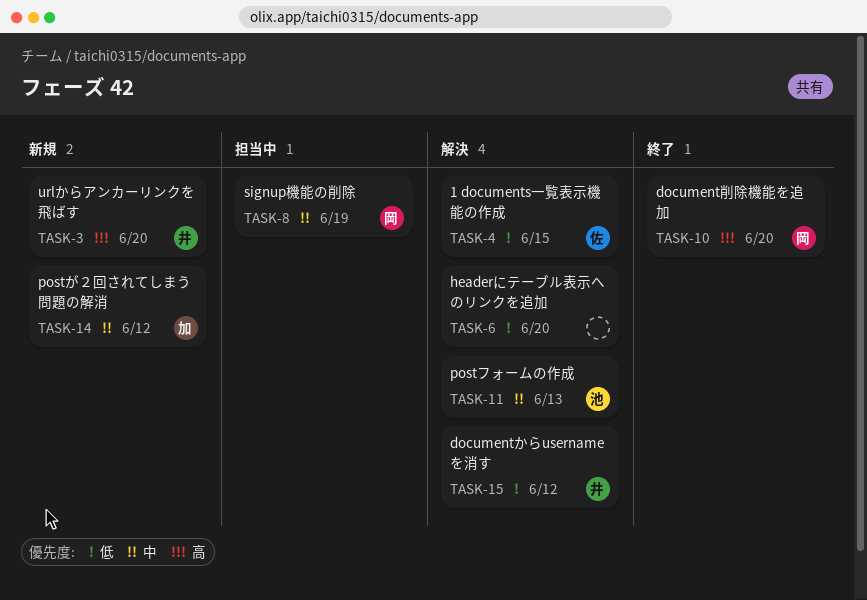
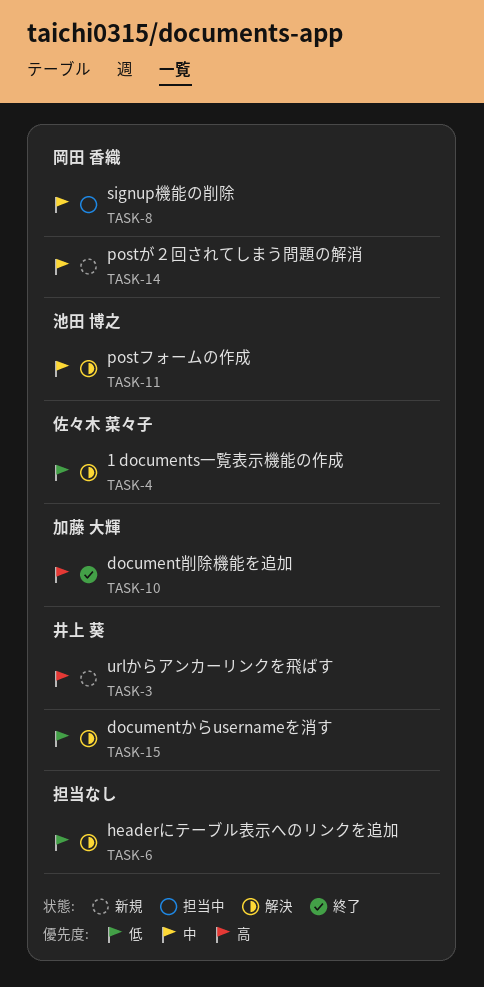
TASK-10, owner: 岡田 香織 -> 加藤 大輝
TASK-14, owner: 加藤 大輝 -> 岡田 香織

